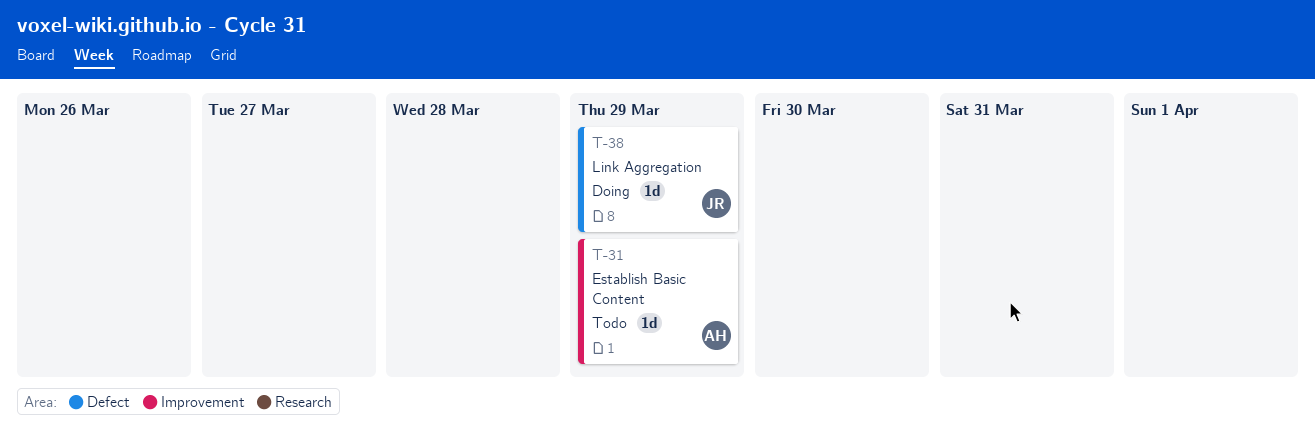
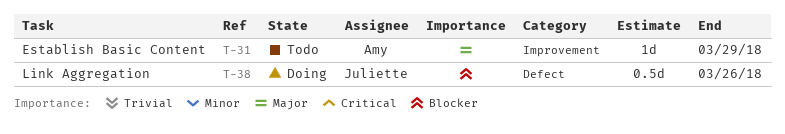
T-38, estimate: 1d -> 0.5d
T-38, due: Mar 29 -> Mar 26

